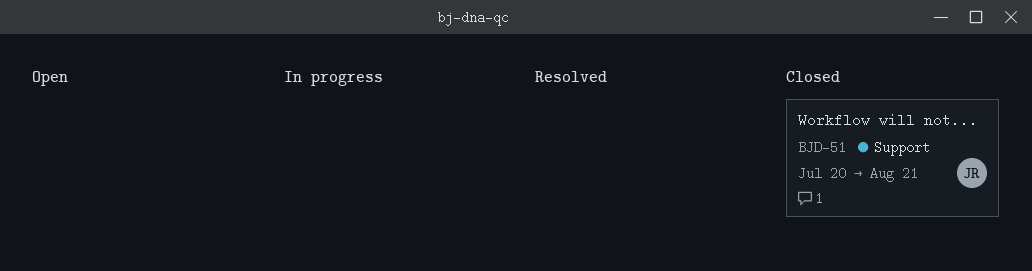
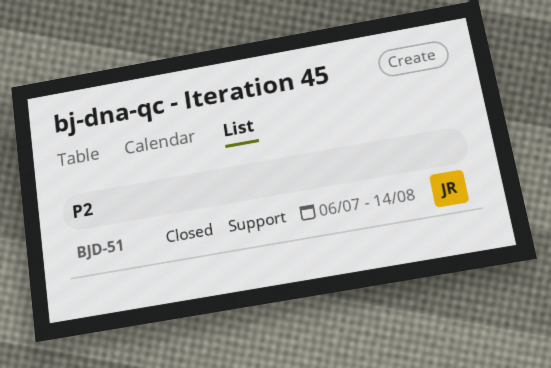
BJD-51, start: Jul 20 -> Jul 6
BJD-51, due: Aug 21 -> Aug 14

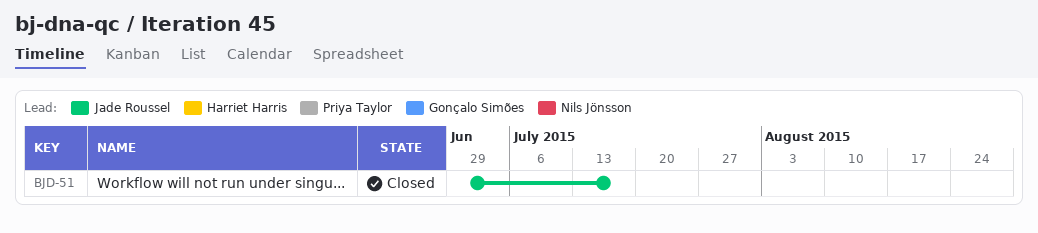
BJD-51, start: Jul 6 -> Jun 29
BJD-51, due: Aug 14 -> Jul 17

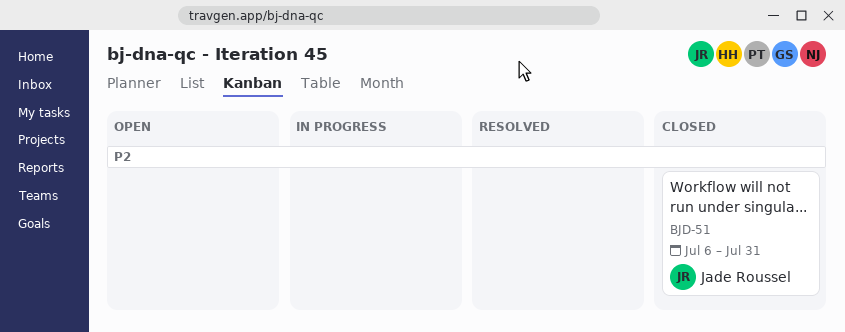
BJD-51, start: Jun 29 -> Jul 6
BJD-51, due: Jul 17 -> Jul 31

